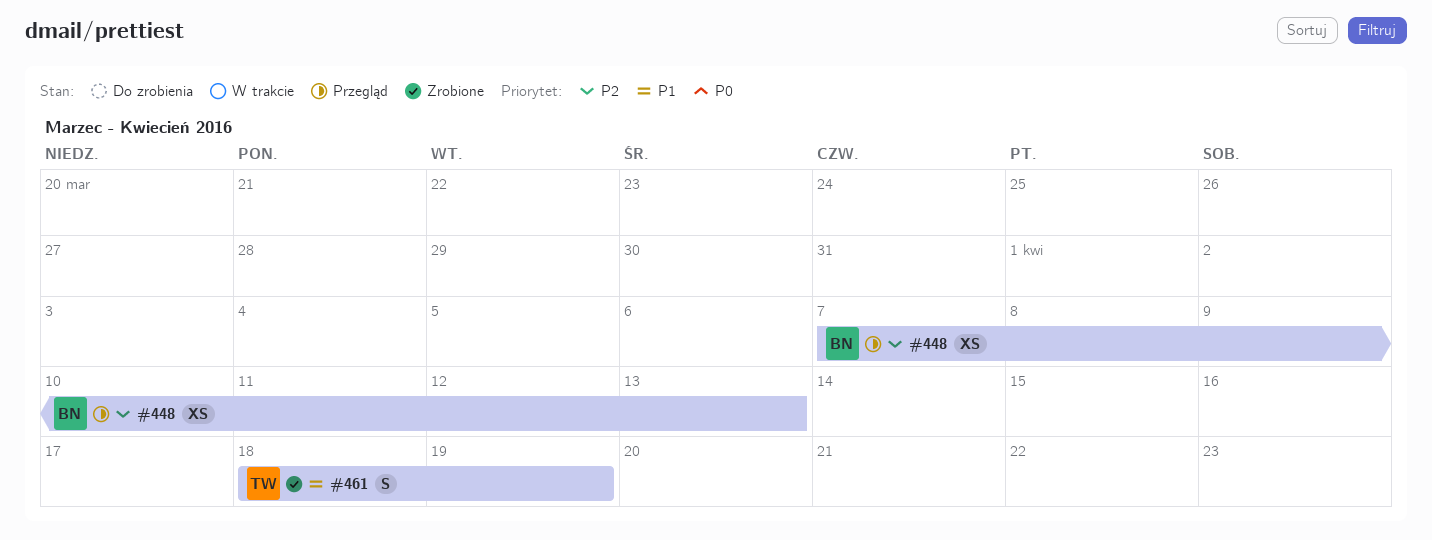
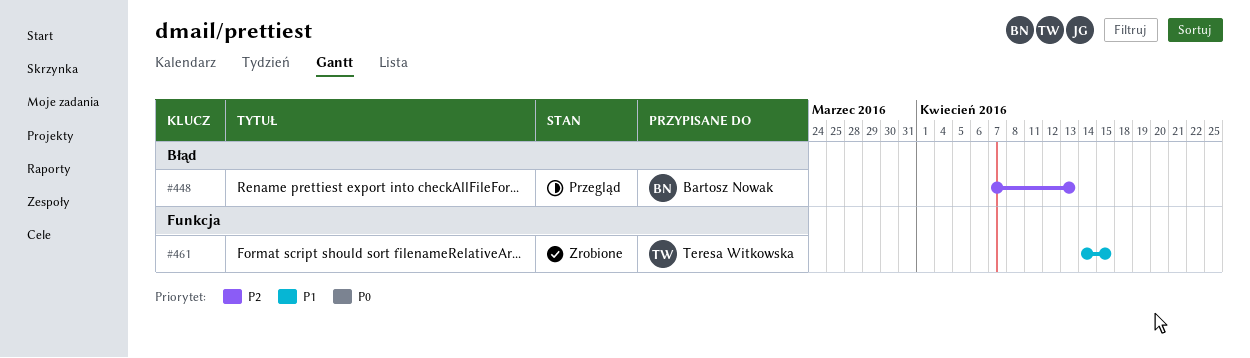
#461, start: Apr 18 -> Apr 14
#461, due: Apr 19 -> Apr 15

